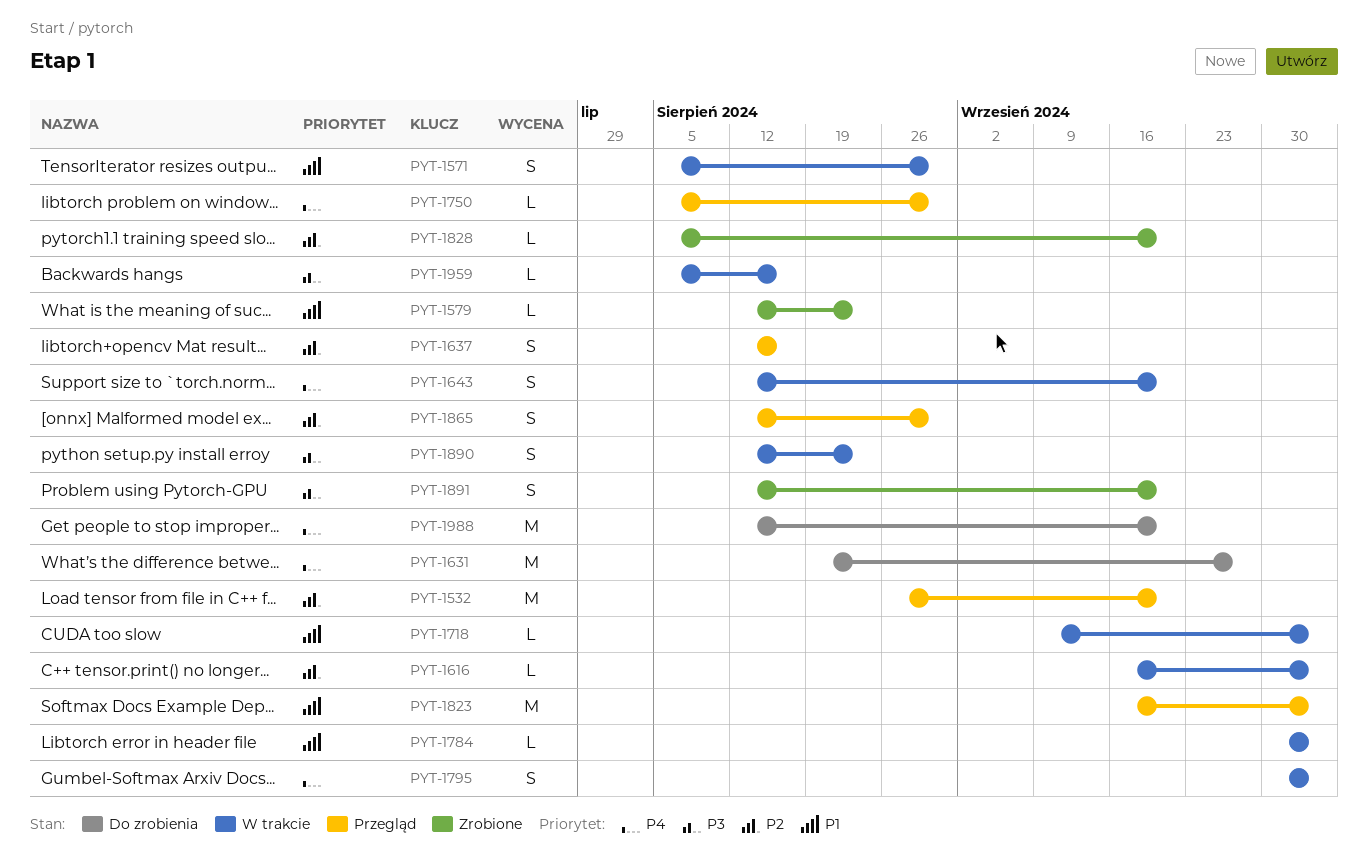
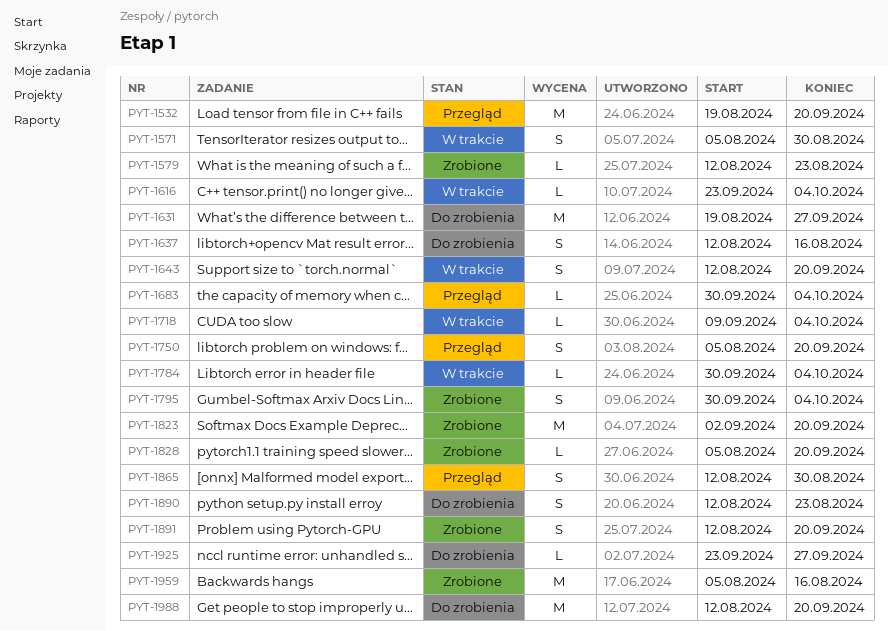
PYT-1532, start: Aug 26 -> Aug 19
PYT-1616, start: Sep 16 -> Sep 23
PYT-1637, status: Przegląd -> Do zrobienia
PYT-1683: none -> present
PYT-1750, estimate: L -> S
PYT-1750, due: Aug 30 -> Sep 20
PYT-1795, status: W trakcie -> Zrobione
PYT-1823, status: Przegląd -> Zrobione
PYT-1823, start: Sep 16 -> Sep 2
PYT-1823, due: Oct 4 -> Sep 20
PYT-1890, status: W trakcie -> Do zrobienia
PYT-1925: none -> present
PYT-1959, status: W trakcie -> Zrobione
PYT-1959, estimate: L -> M

